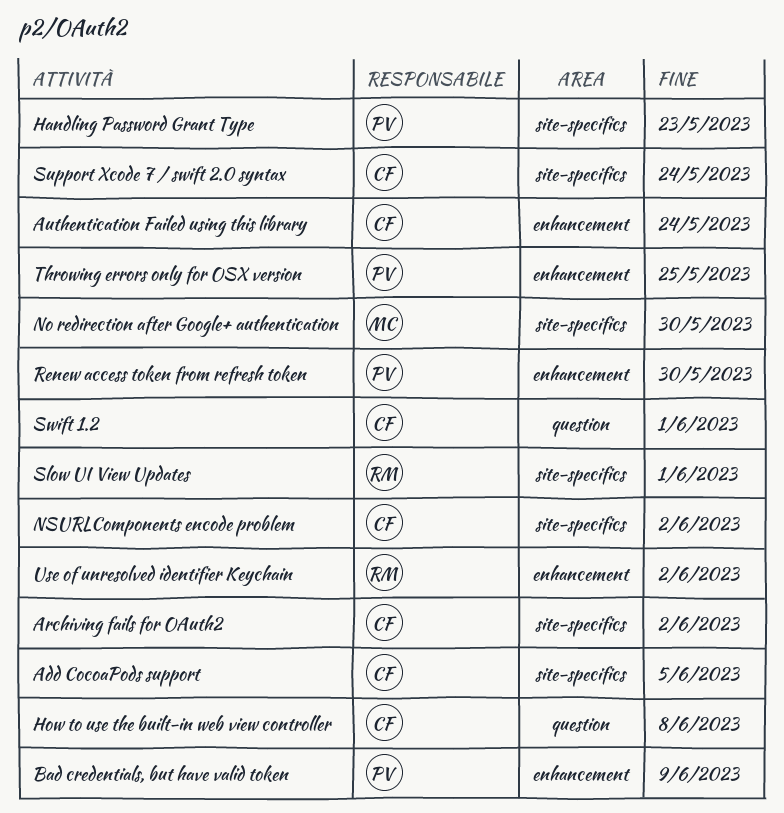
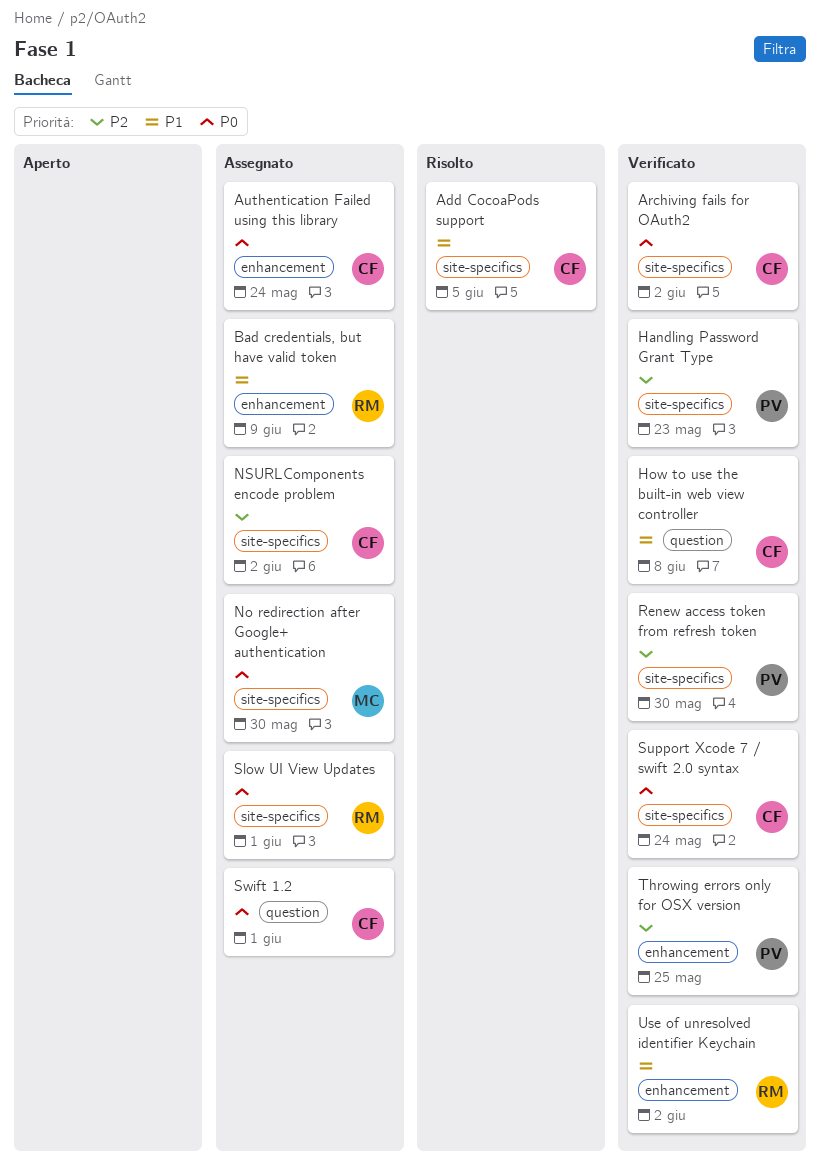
Bad credentials, but have valid token, owner: PV -> RM
Renew access token from refresh token, label: enhancement -> site-specifics

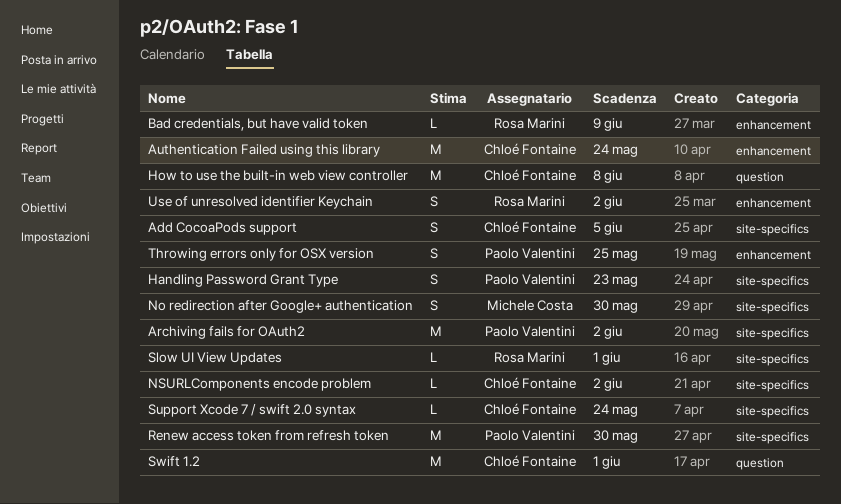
Archiving fails for OAuth2, owner: Chloé Fontaine -> Paolo Valentini

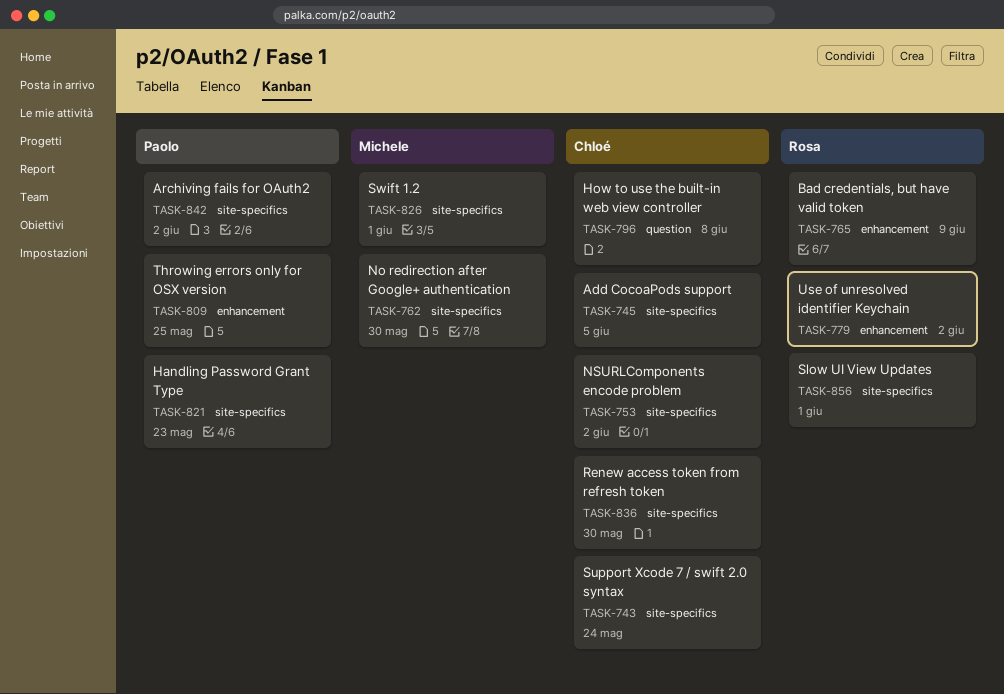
Authentication Failed using this library: present -> none
Renew access token from refresh token, owner: Paolo Valentini -> Chloé Fontaine
Swift 1.2, owner: Chloé Fontaine -> Michele Costa
Swift 1.2, label: question -> site-specifics

